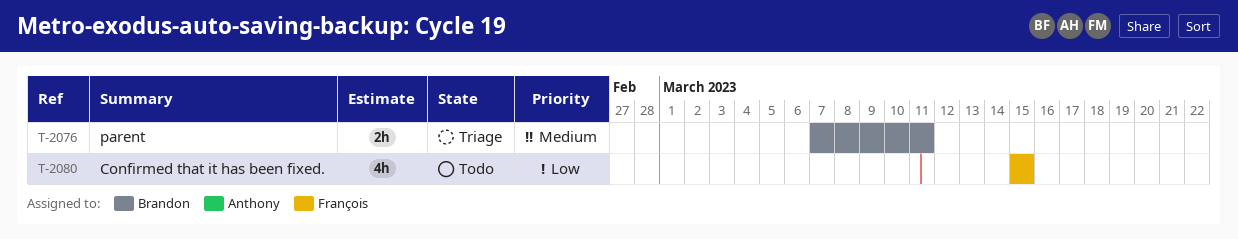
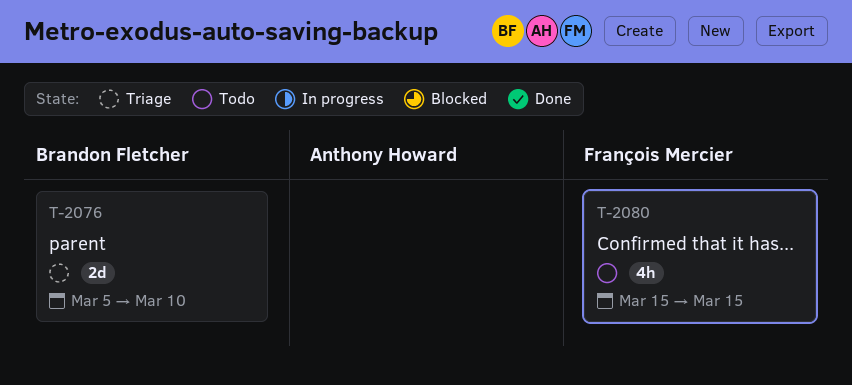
T-2076, estimate: 2h -> 2d
T-2076, start: Mar 7 -> Mar 5
T-2076, due: Mar 11 -> Mar 10

